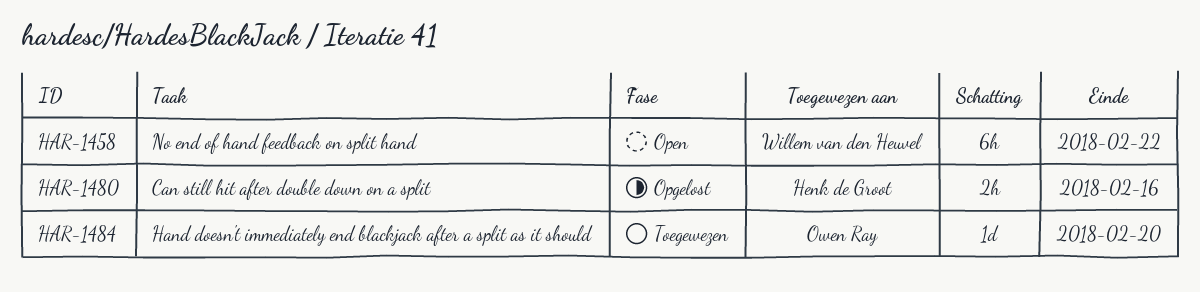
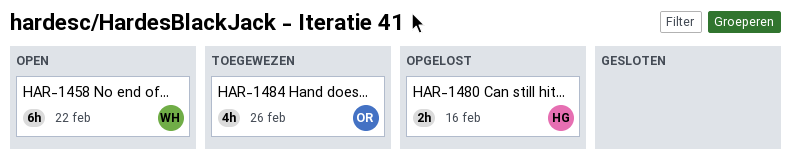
HAR-1484, estimate: 1d -> 4h
HAR-1484, due: Feb 20 -> Feb 26

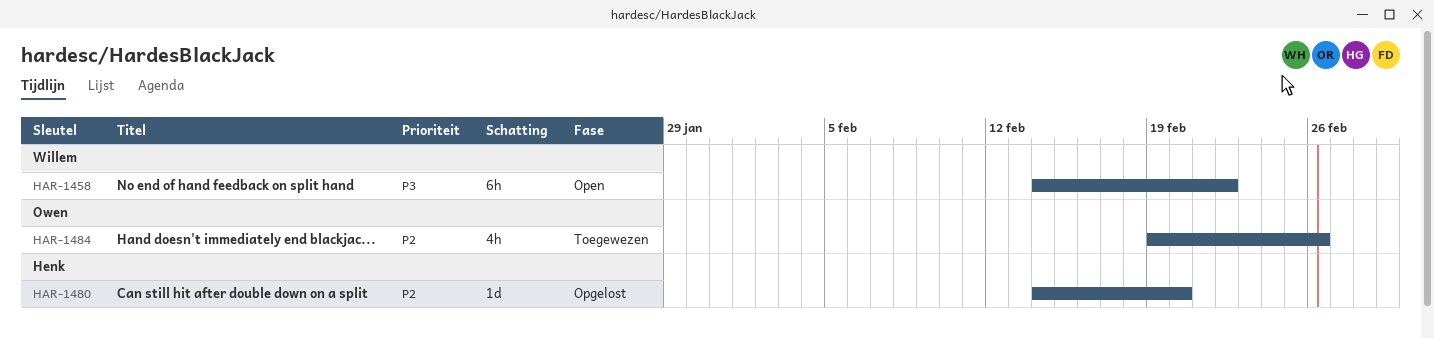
HAR-1480, estimate: 2h -> 1d
HAR-1480, due: Feb 16 -> Feb 20

